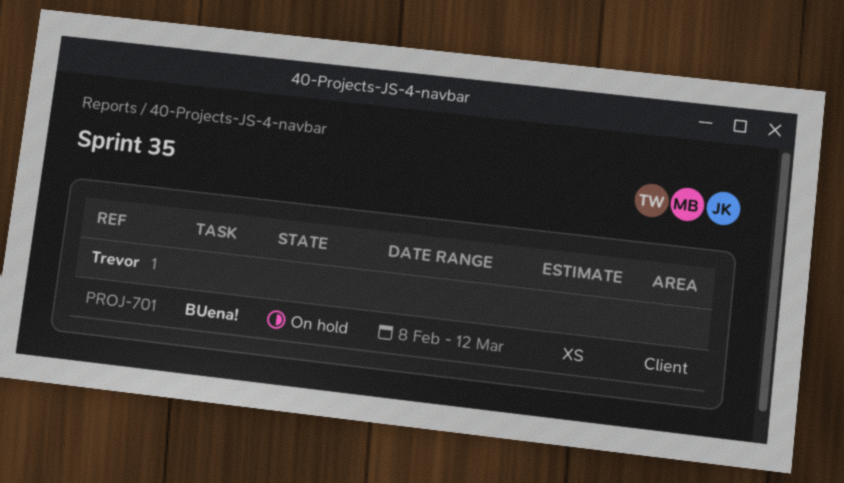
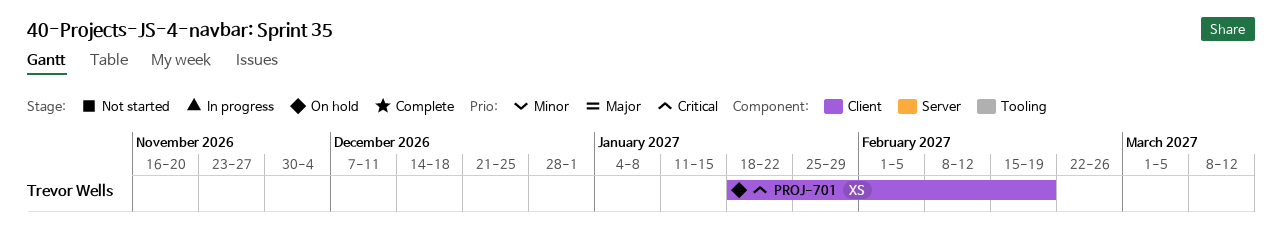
PROJ-701, start: Feb 8 -> Jan 18
PROJ-701, due: Mar 12 -> Feb 19

